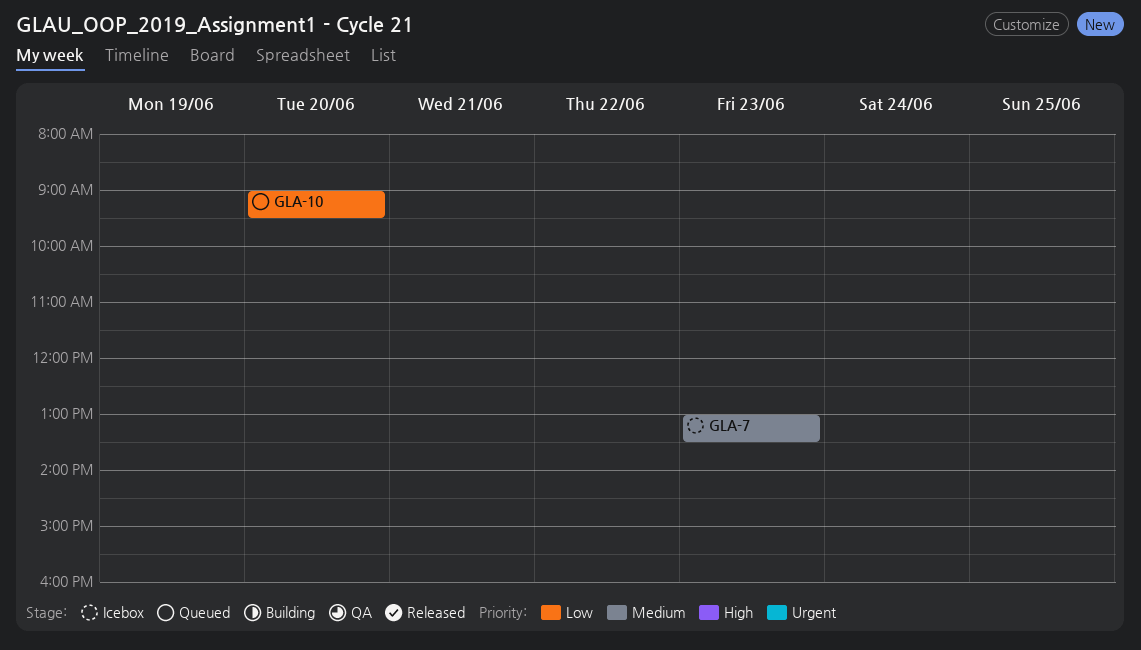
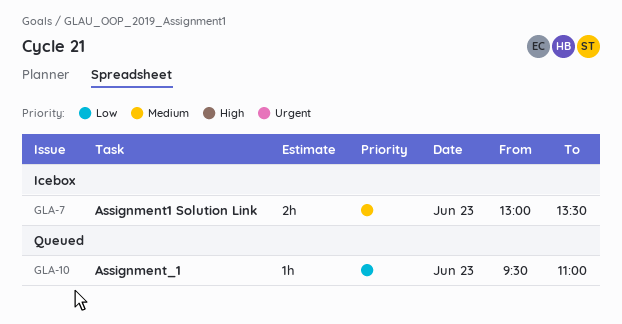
GLA-10, day: Jun 20 -> Jun 23
GLA-10, begins: 09:00 -> 09:30
GLA-10, ends: 09:30 -> 11:00

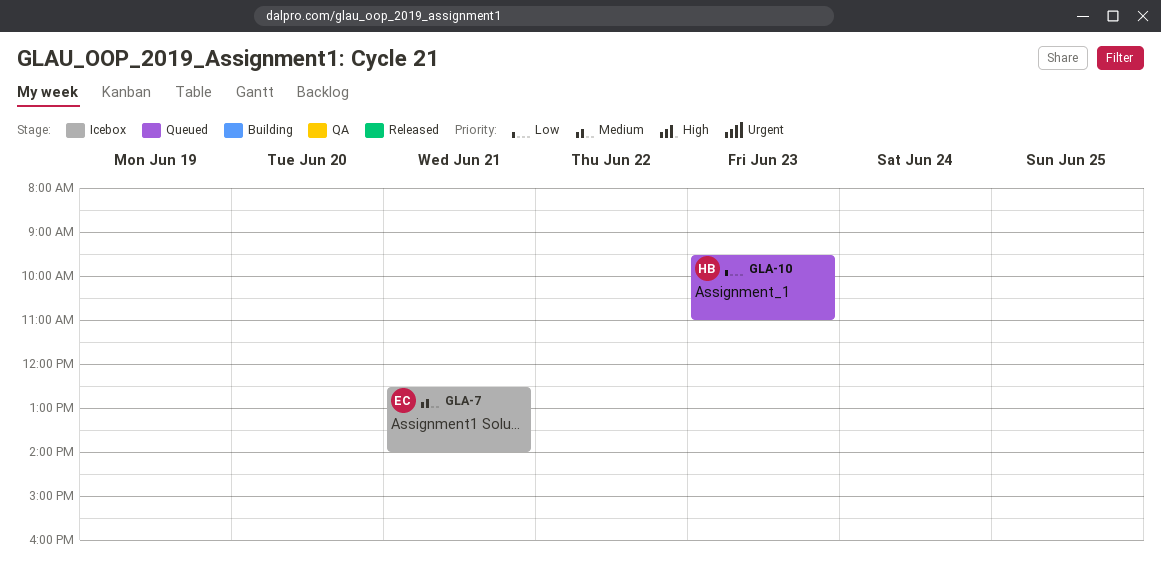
GLA-7, day: Jun 23 -> Jun 21
GLA-7, begins: 13:00 -> 12:30
GLA-7, ends: 13:30 -> 14:00

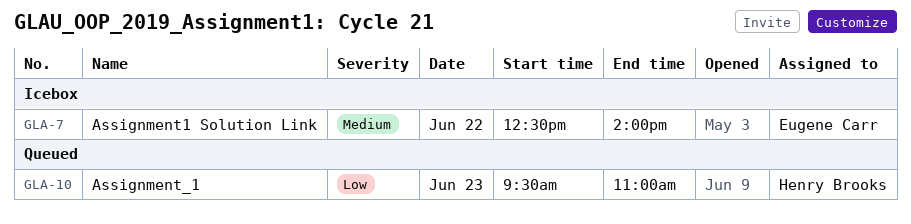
GLA-7, day: Jun 21 -> Jun 22

